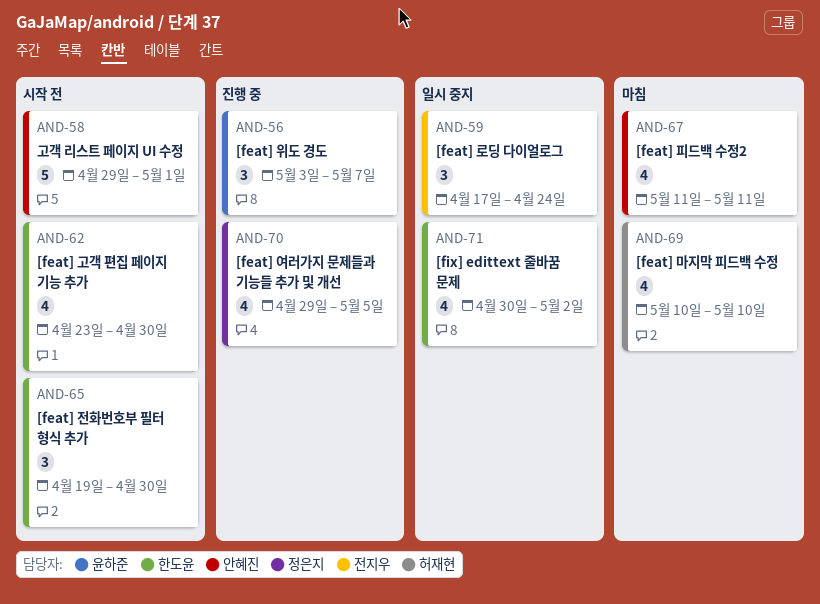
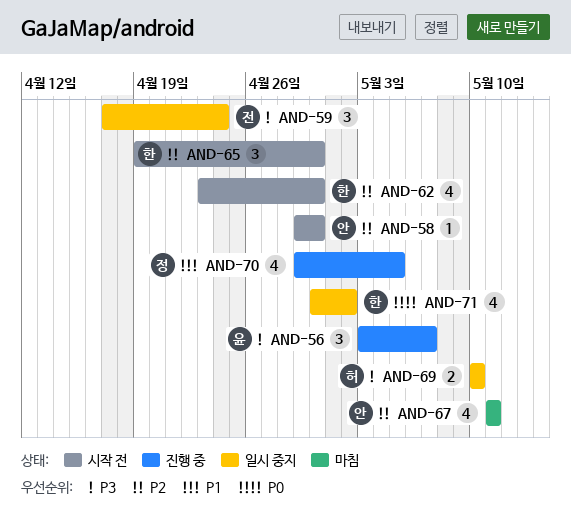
AND-58, estimate: 5 -> 1
AND-58, due: May 1 -> Apr 30
AND-69, status: 마침 -> 일시 중지
AND-69, estimate: 4 -> 2

